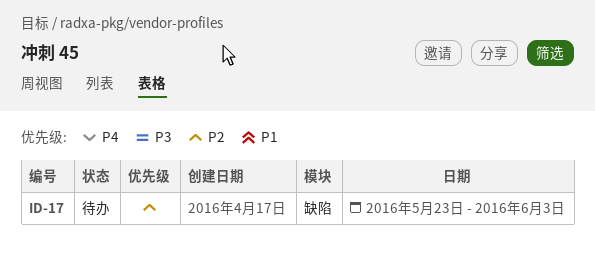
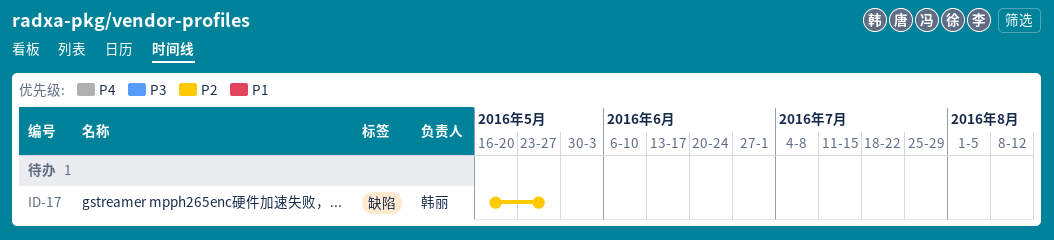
ID-17, start: May 23 -> May 16
ID-17, due: Jun 3 -> May 27

